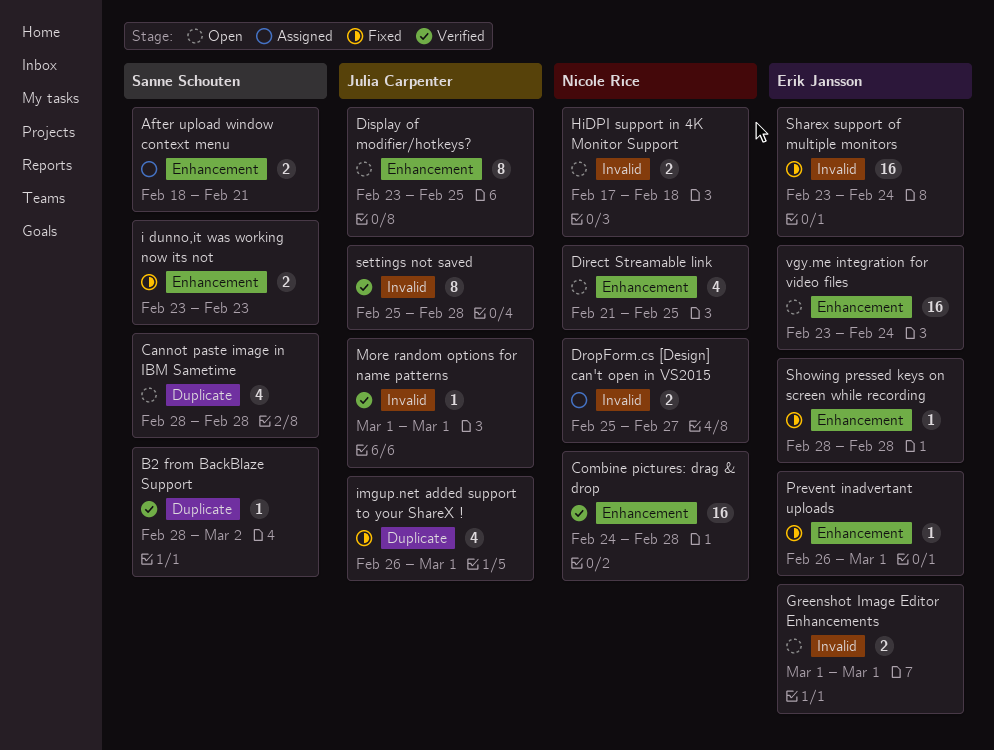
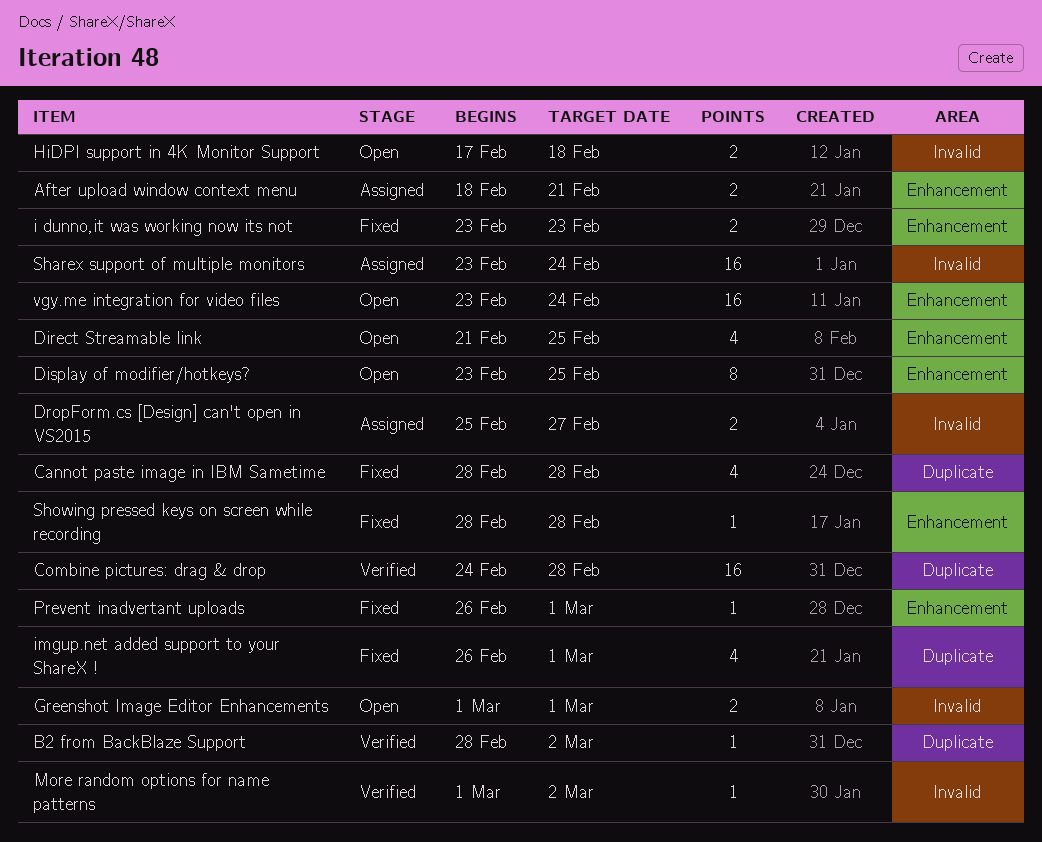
Cannot paste image in IBM Sametime, status: Open -> Fixed
Combine pictures: drag & drop, label: Enhancement -> Duplicate
More random options for name patterns, due: Mar 1 -> Mar 2
settings not saved: present -> none
Sharex support of multiple monitors, status: Fixed -> Assigned

